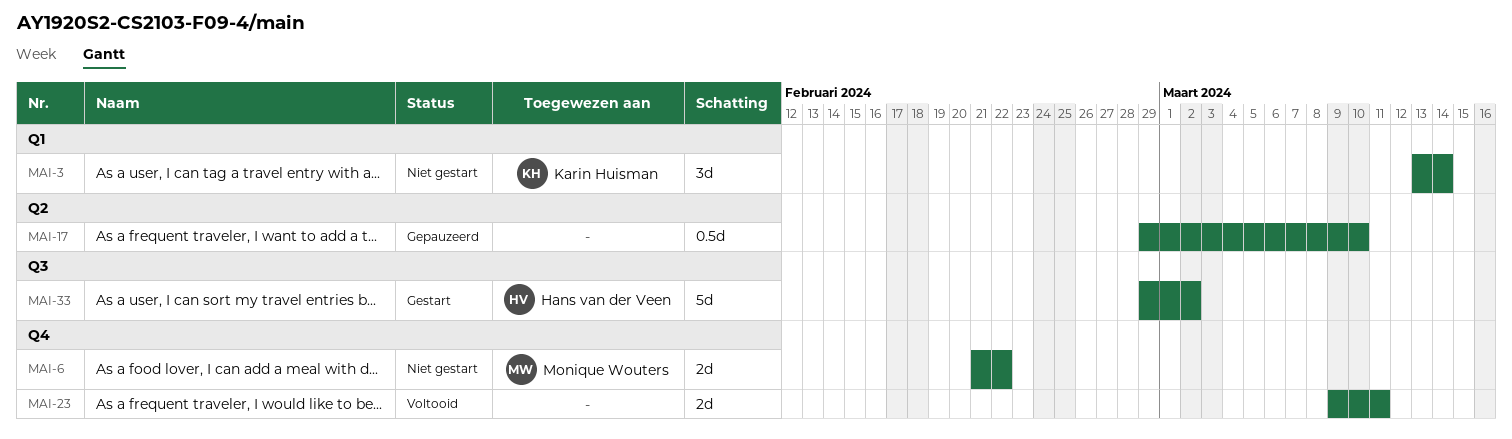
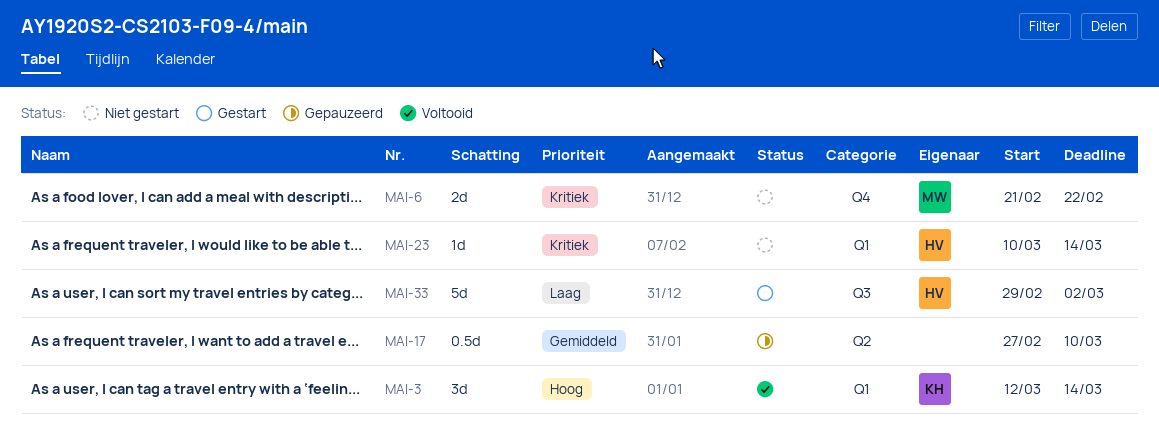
MAI-3, status: Niet gestart -> Voltooid
MAI-3, start: Mar 13 -> Mar 12
MAI-17, start: Feb 29 -> Feb 27
MAI-23, status: Voltooid -> Niet gestart
MAI-23, owner: none -> Hans van der Veen
MAI-23, label: Q4 -> Q1
MAI-23, estimate: 2d -> 1d
MAI-23, start: Mar 9 -> Mar 10
MAI-23, due: Mar 11 -> Mar 14

